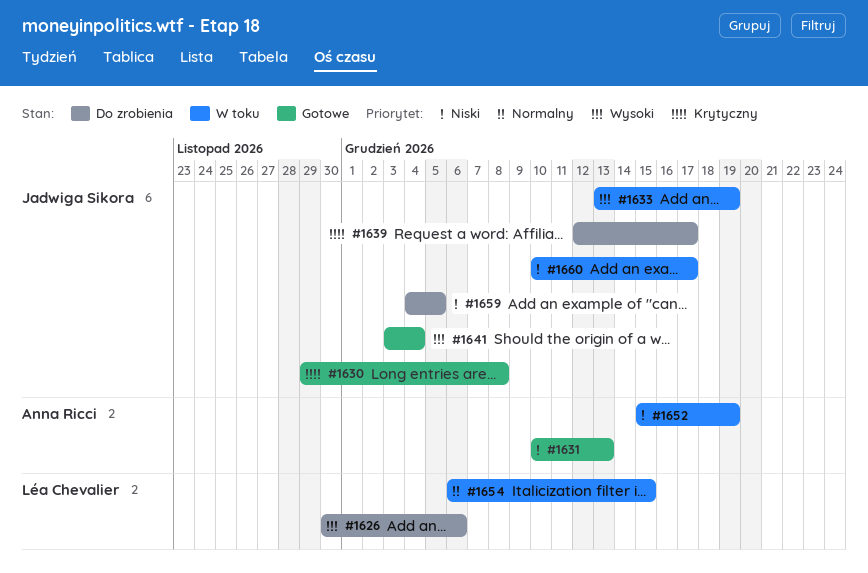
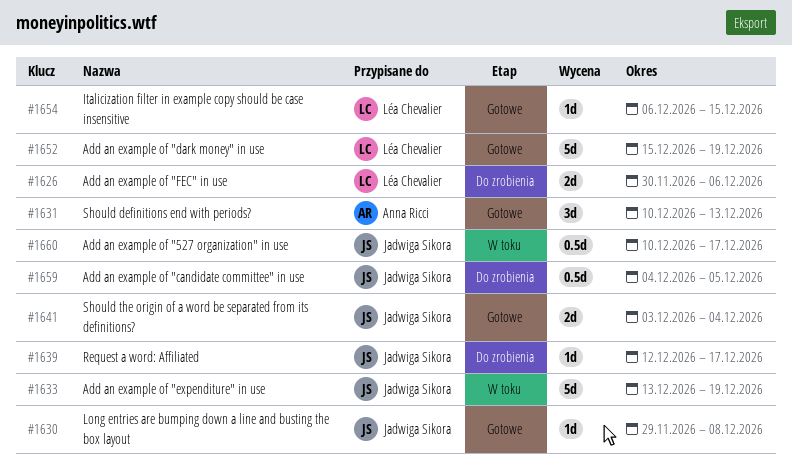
#1652, status: W toku -> Gotowe
#1652, owner: Anna Ricci -> Léa Chevalier
#1654, status: W toku -> Gotowe

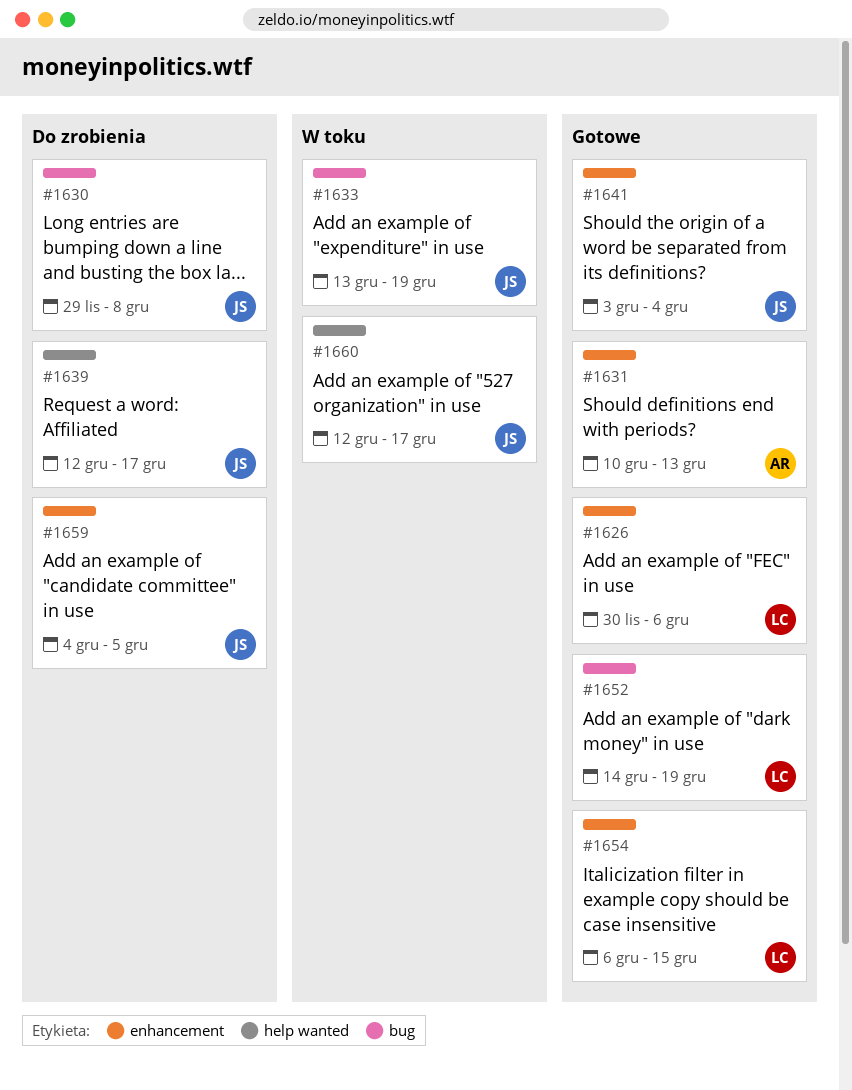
#1626, status: Do zrobienia -> Gotowe
#1630, status: Gotowe -> Do zrobienia
#1652, start: Dec 15 -> Dec 14
#1660, start: Dec 10 -> Dec 12

